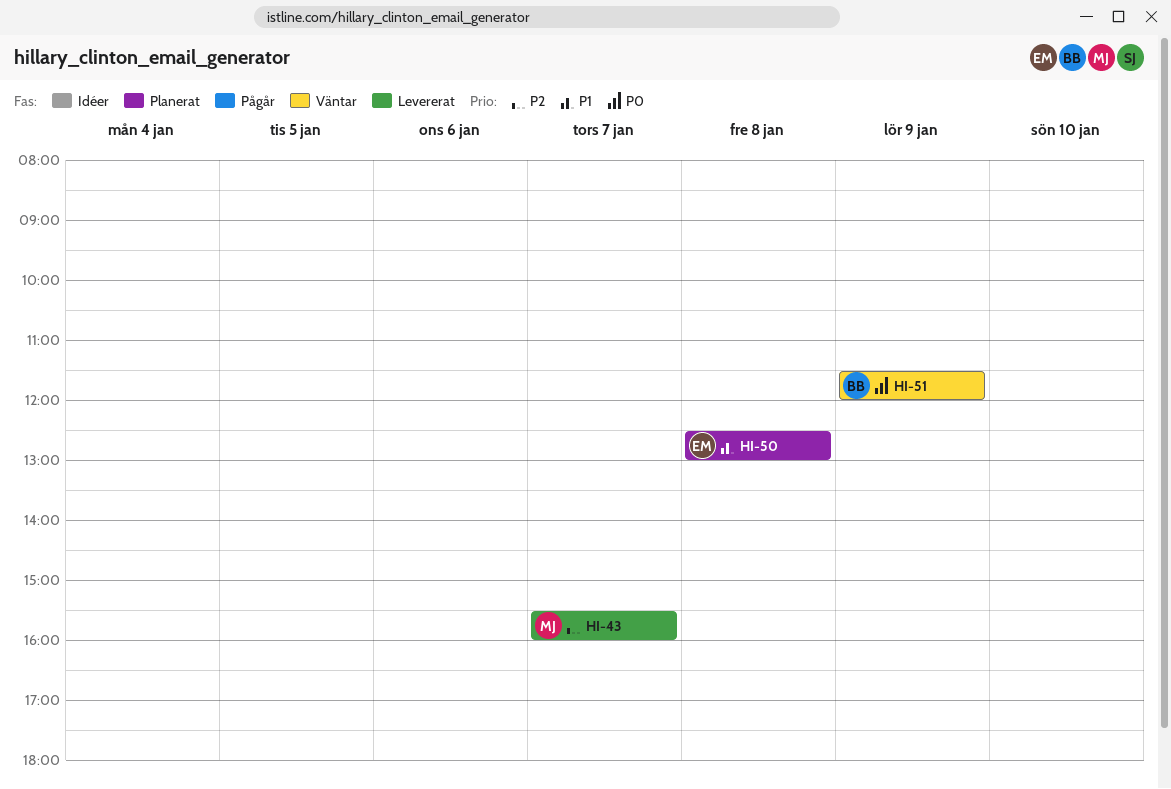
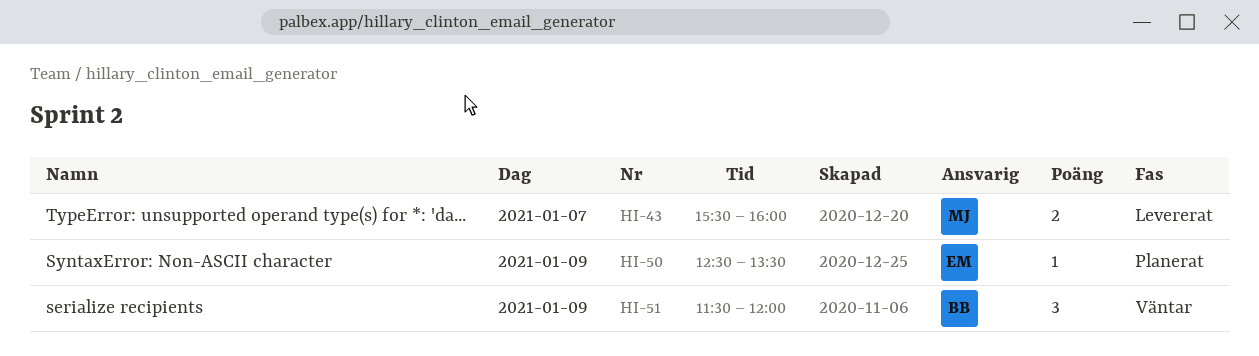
HI-50, day: Jan 8 -> Jan 9
HI-50, ends: 13:00 -> 13:30

